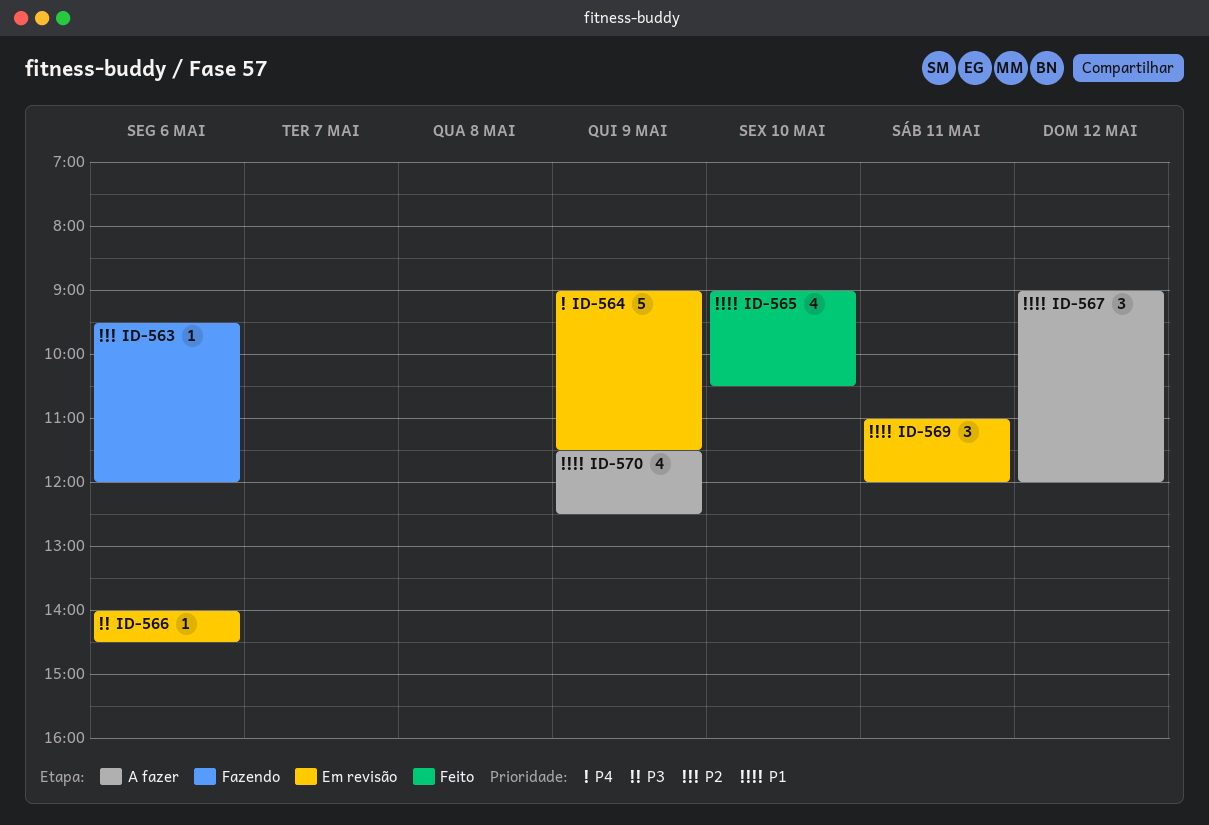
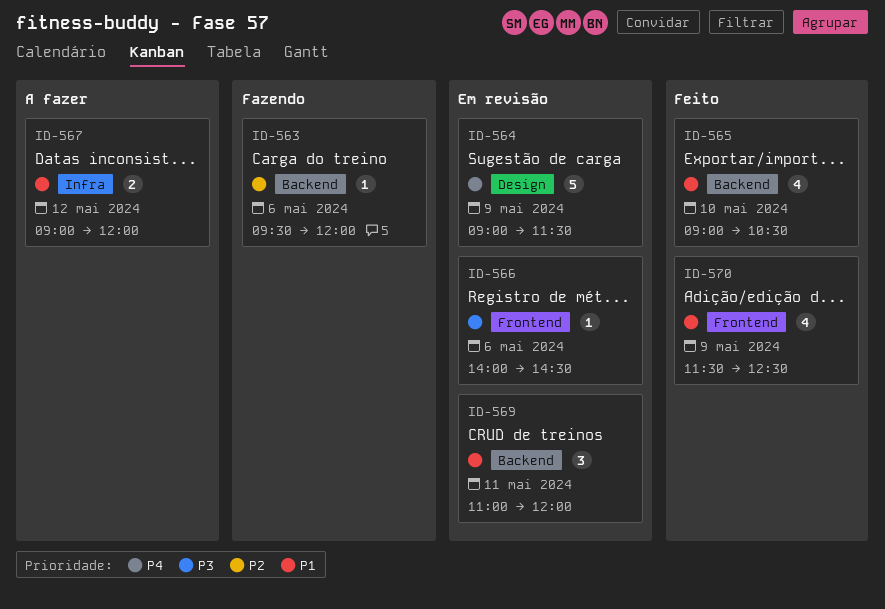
ID-567, estimate: 3 -> 2
ID-570, status: A fazer -> Feito

